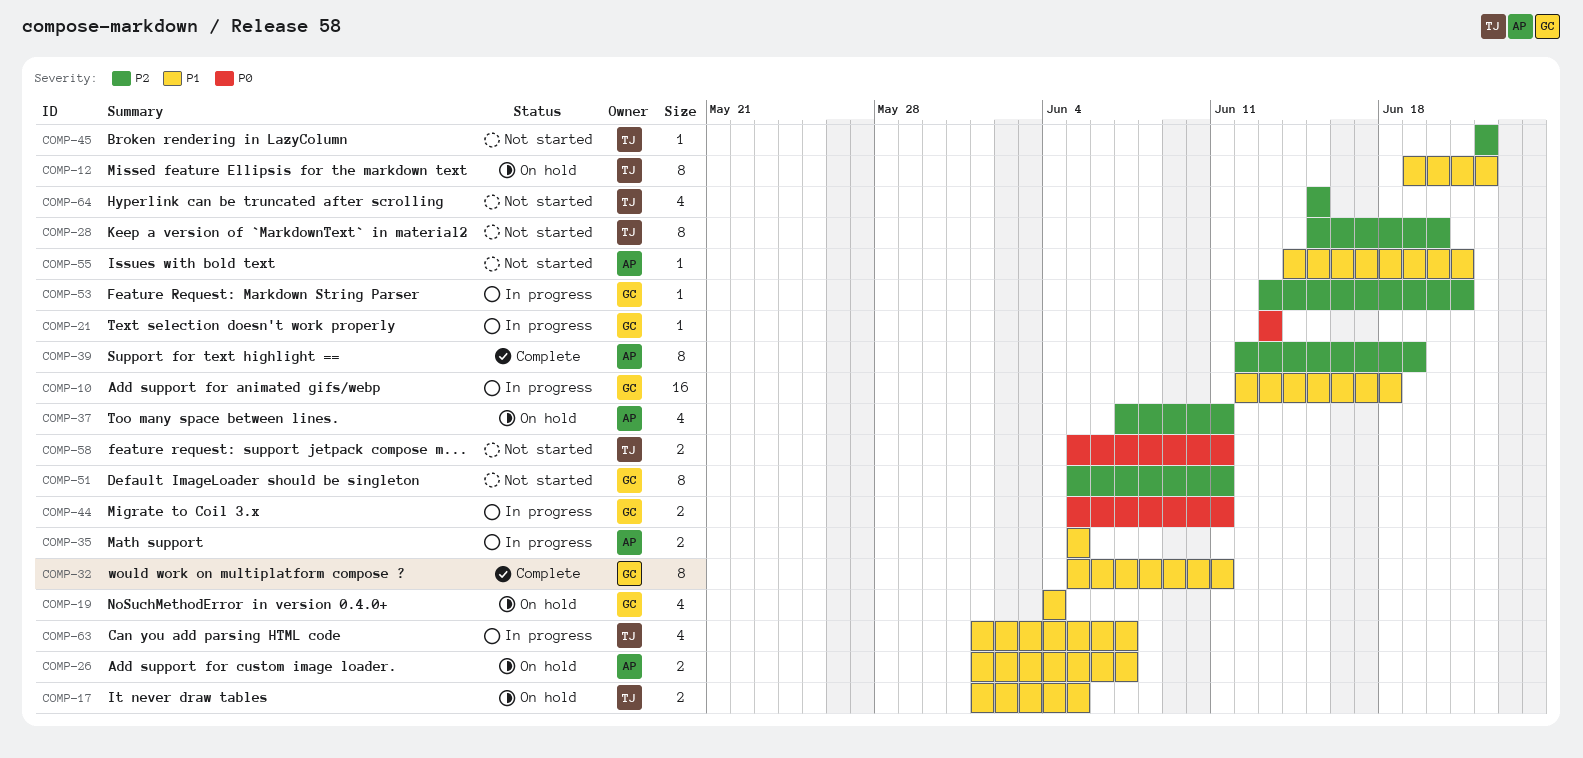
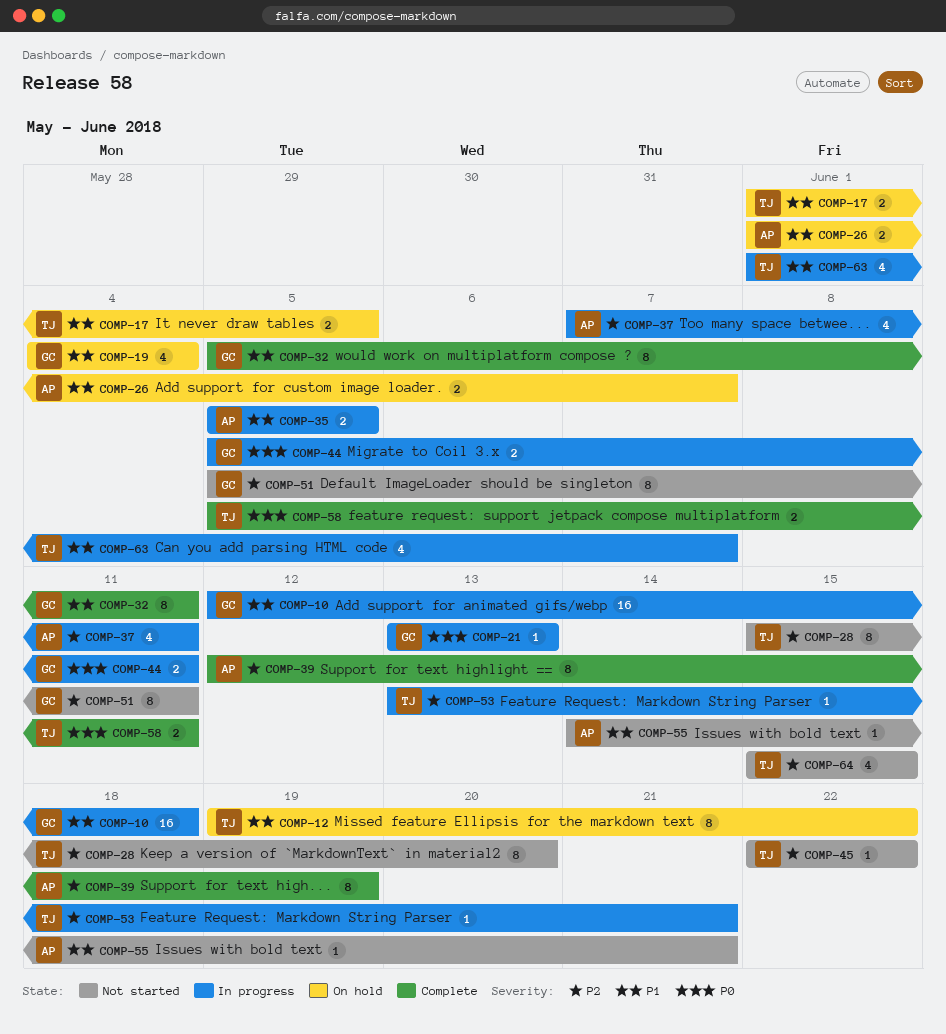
COMP-37, status: On hold -> In progress
COMP-53, owner: GC -> TJ
COMP-58, status: Not started -> Complete

